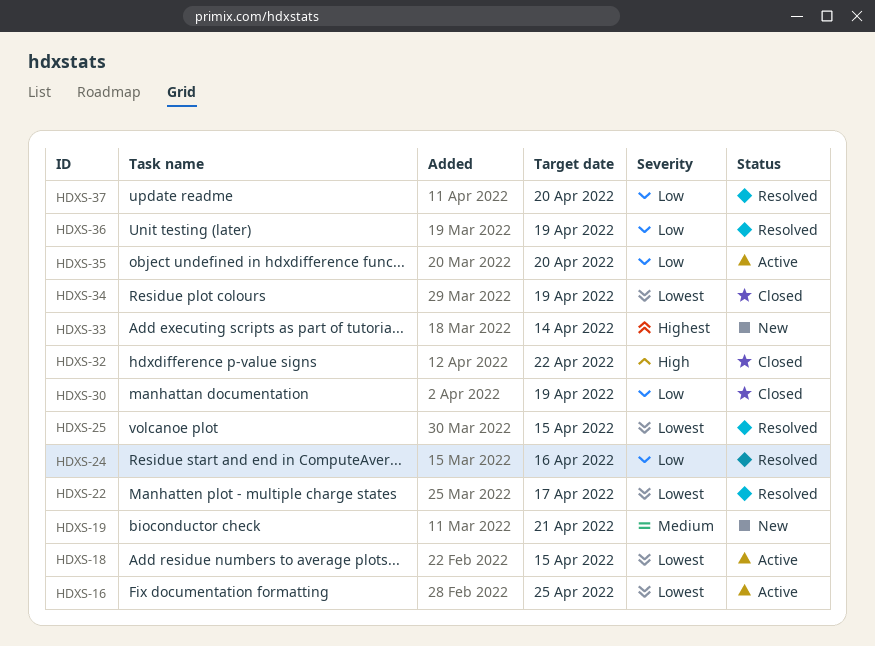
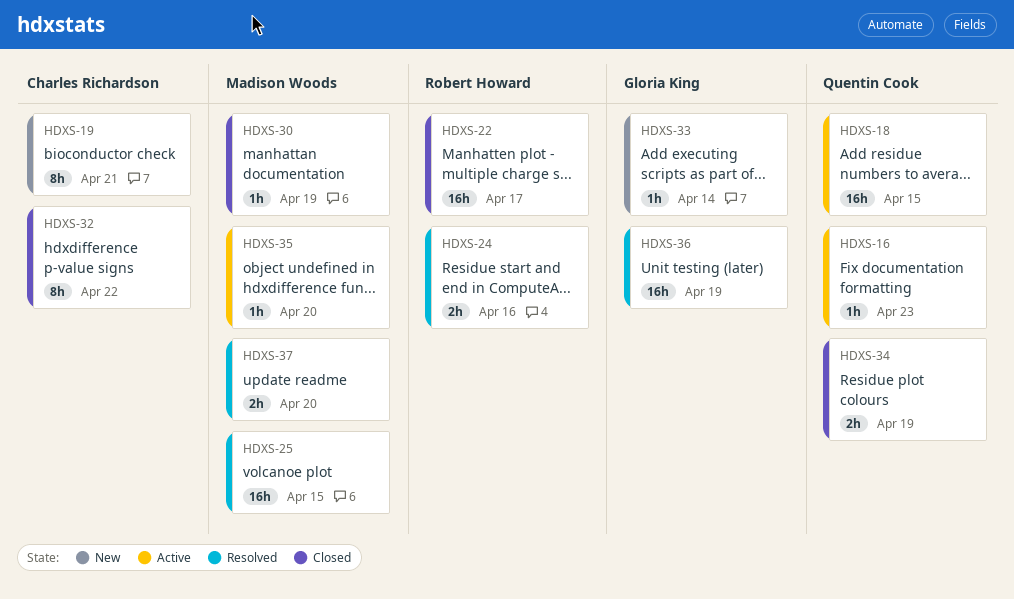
HDXS-16, due: Apr 25 -> Apr 23
HDXS-22, status: Resolved -> Closed

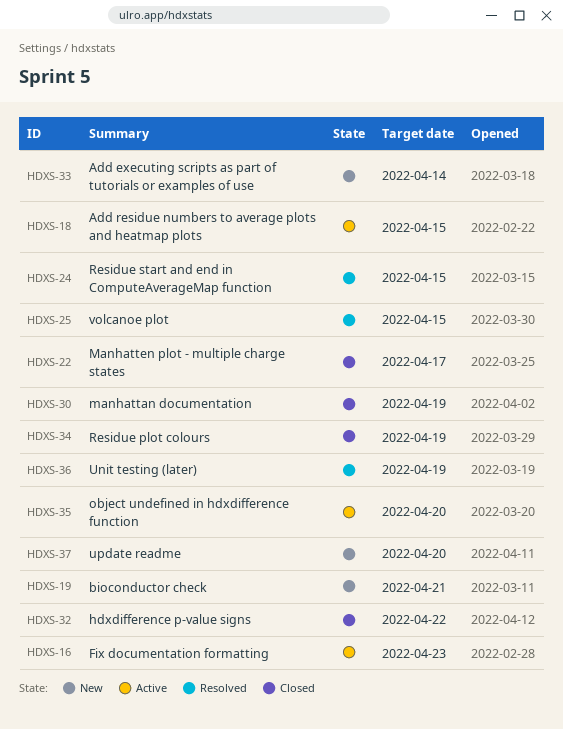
HDXS-24, due: Apr 16 -> Apr 15
HDXS-37, status: Resolved -> New

